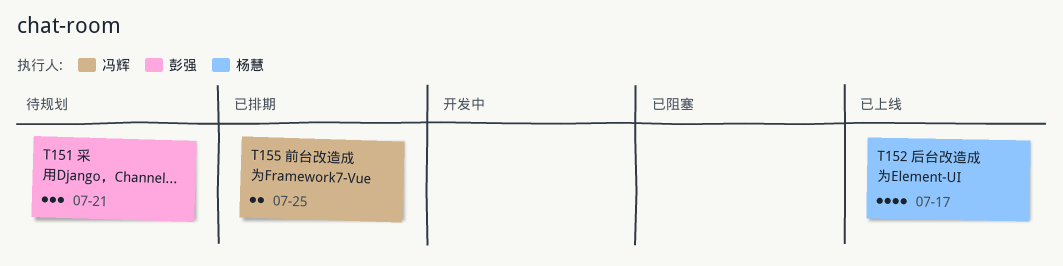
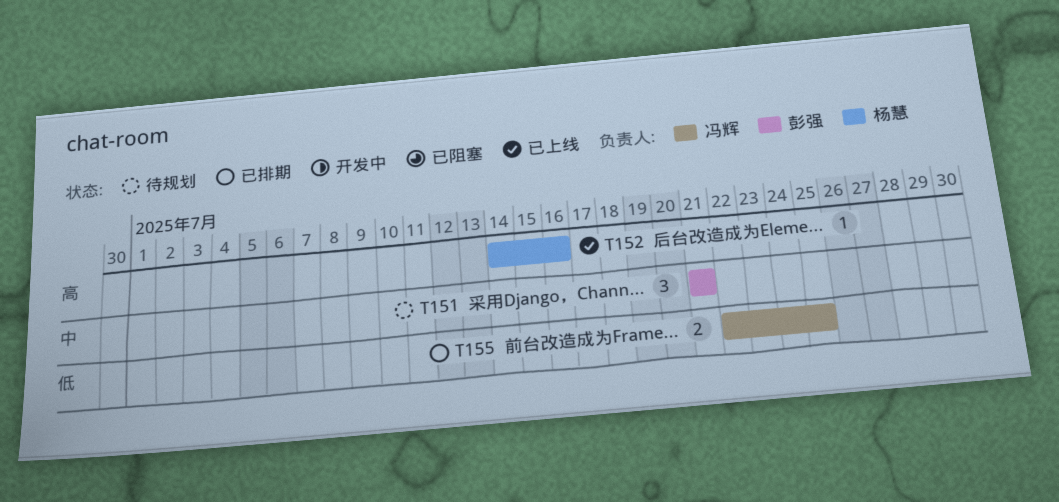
T152, estimate: 4 -> 1
T152, due: Jul 17 -> Jul 16

